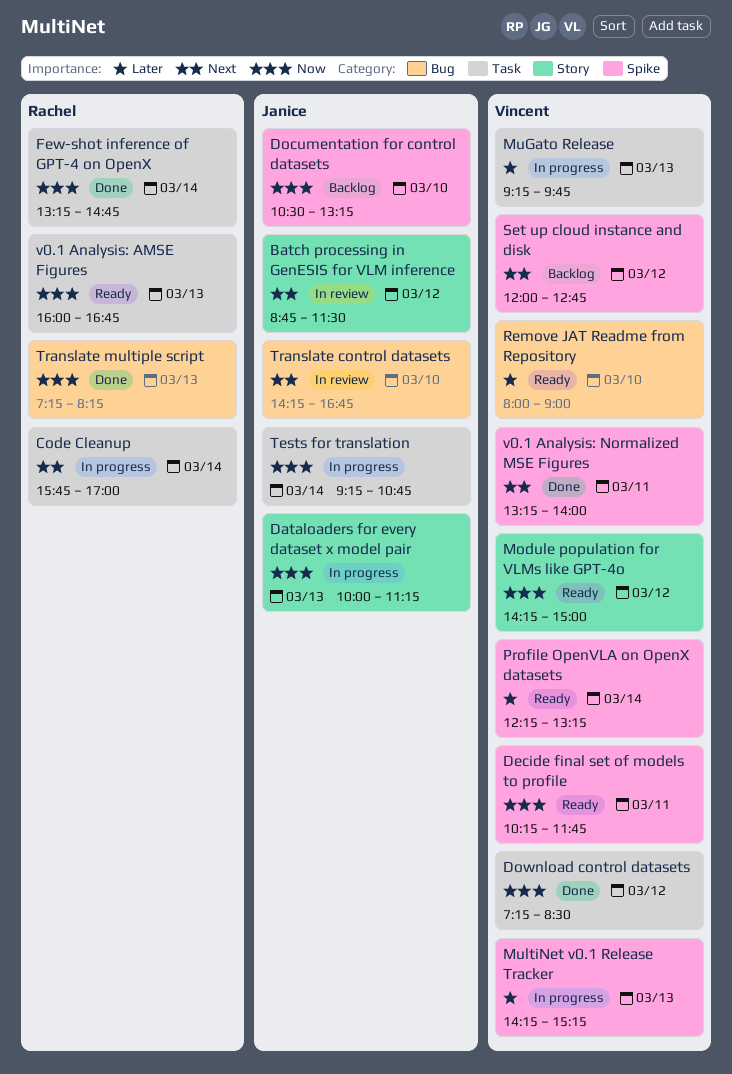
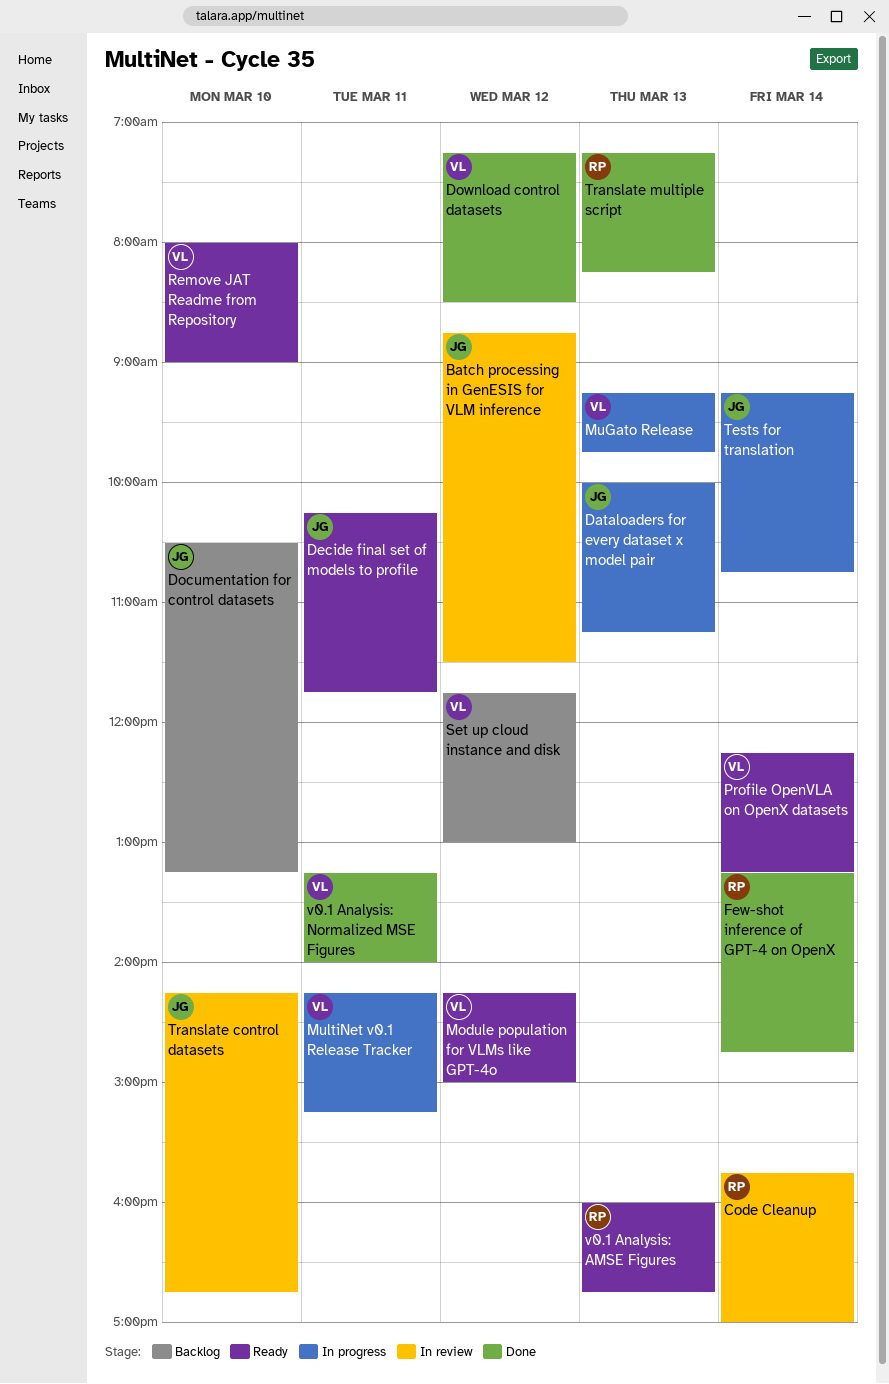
Code Cleanup, status: In progress -> In review
Decide final set of models to profile, owner: Vincent -> Janice
MultiNet v0.1 Release Tracker, day: Mar 13 -> Mar 11
Set up cloud instance and disk, begins: 12:00 -> 11:45
Set up cloud instance and disk, ends: 12:45 -> 13:00

